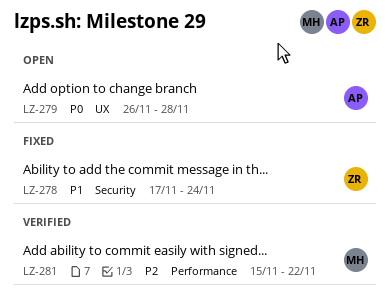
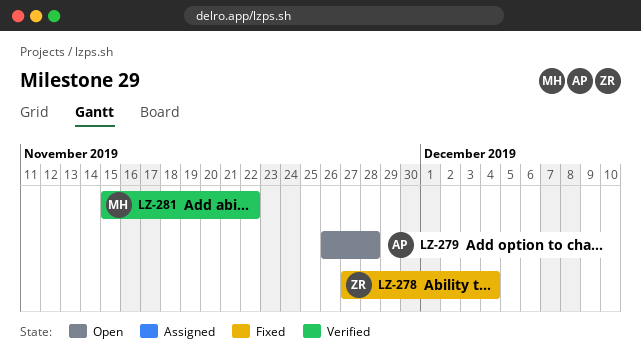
LZ-278, start: Nov 17 -> Nov 27
LZ-278, due: Nov 24 -> Dec 4

